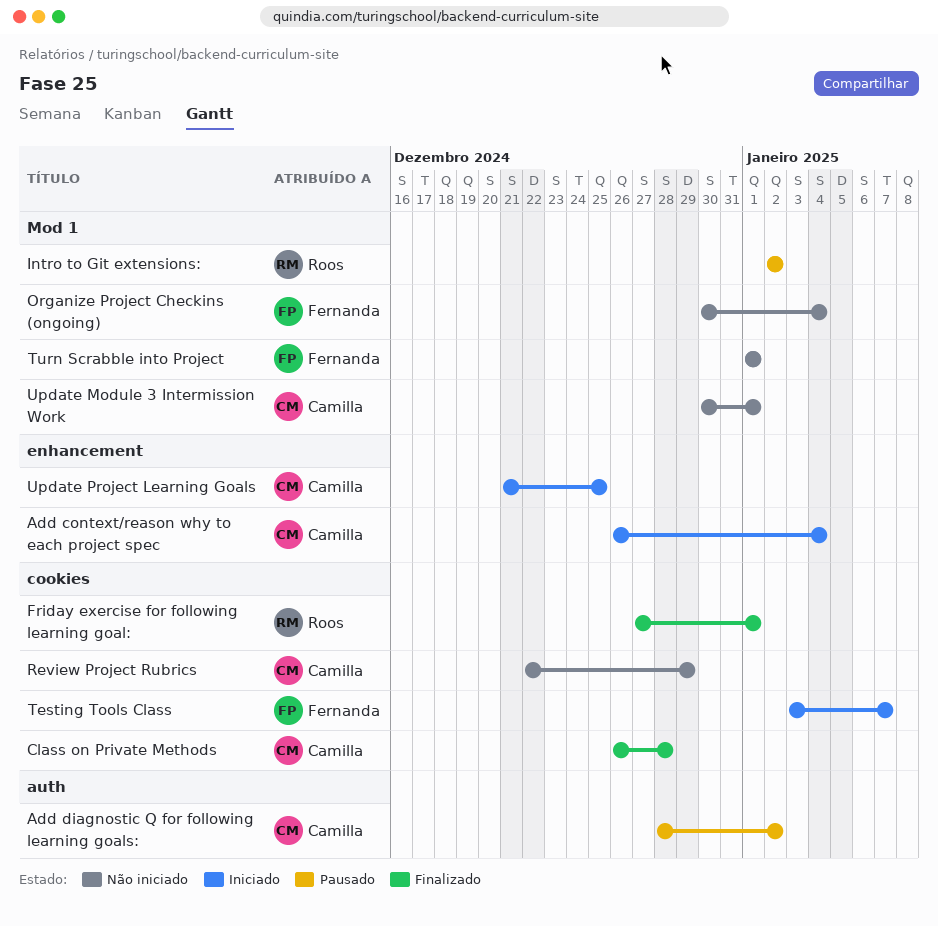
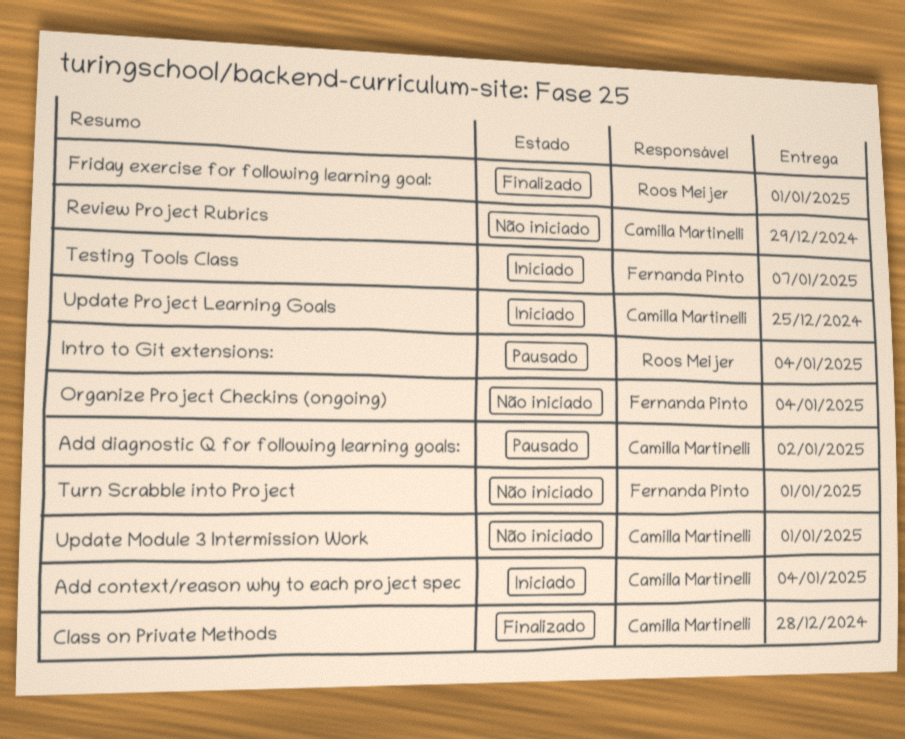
Intro to Git extensions:, due: Jan 2 -> Jan 4

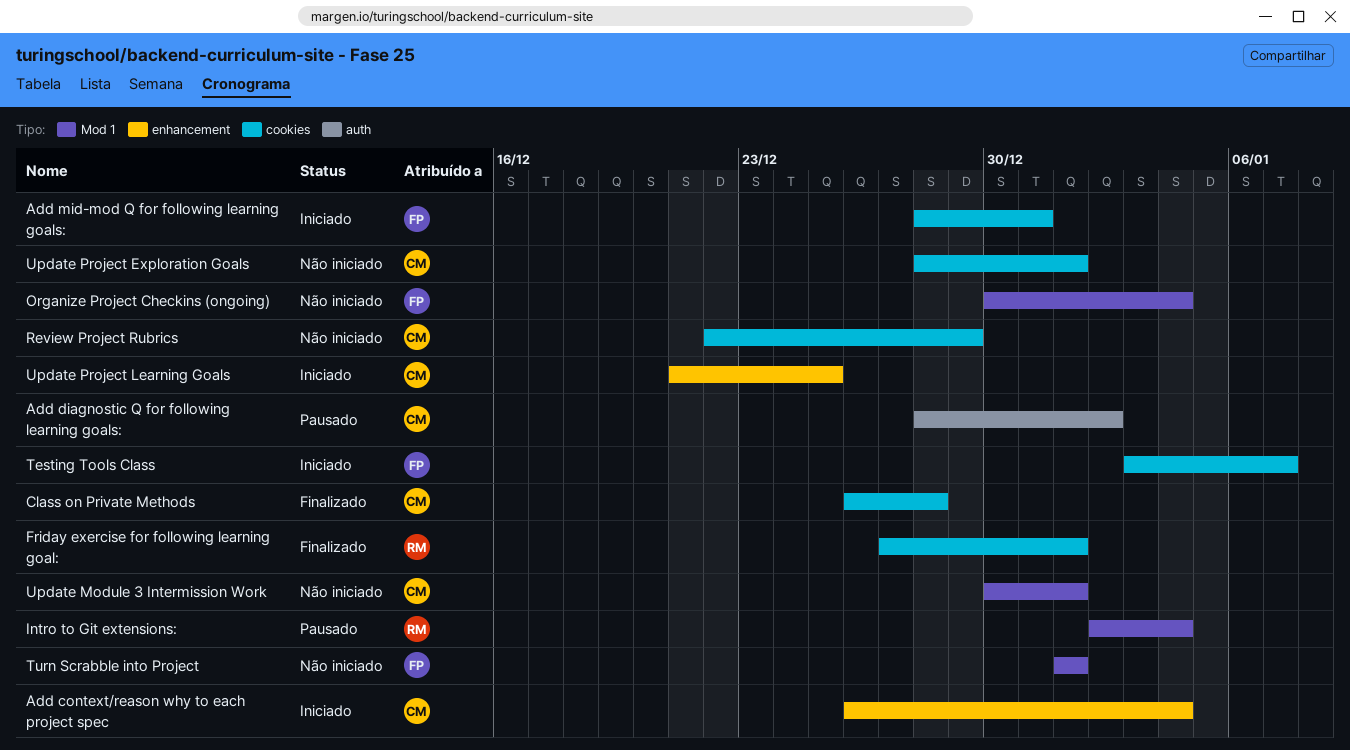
Add mid-mod Q for following learning goals:: none -> present
Update Project Exploration Goals: none -> present

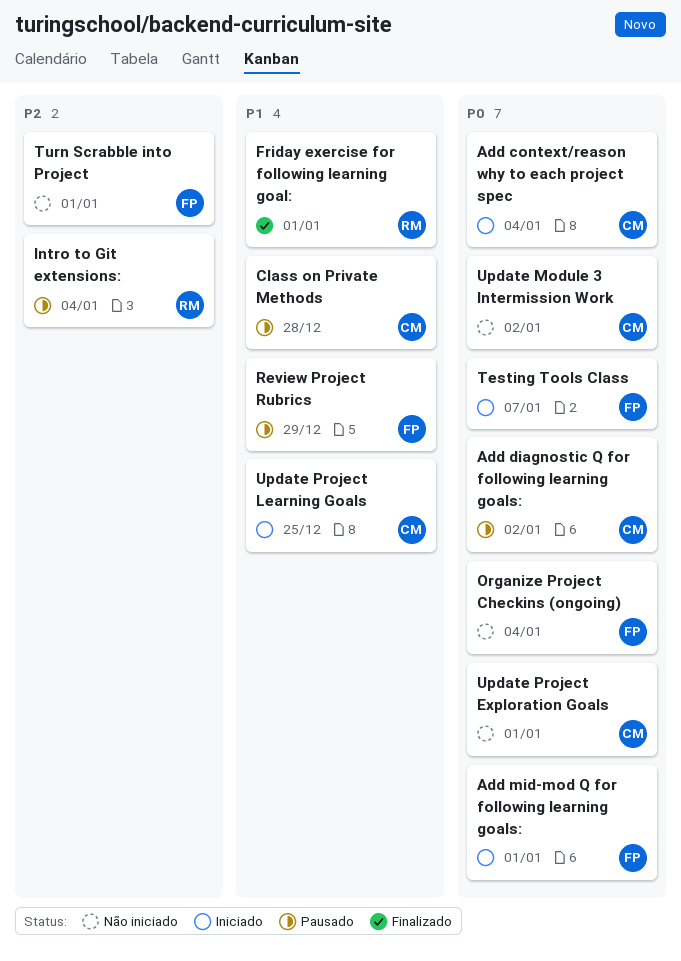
Add mid-mod Q for following learning goals:, due: Dec 31 -> Jan 1
Class on Private Methods, status: Finalizado -> Pausado
Review Project Rubrics, status: Não iniciado -> Pausado
Review Project Rubrics, owner: CM -> FP
Update Module 3 Intermission Work, due: Jan 1 -> Jan 2

